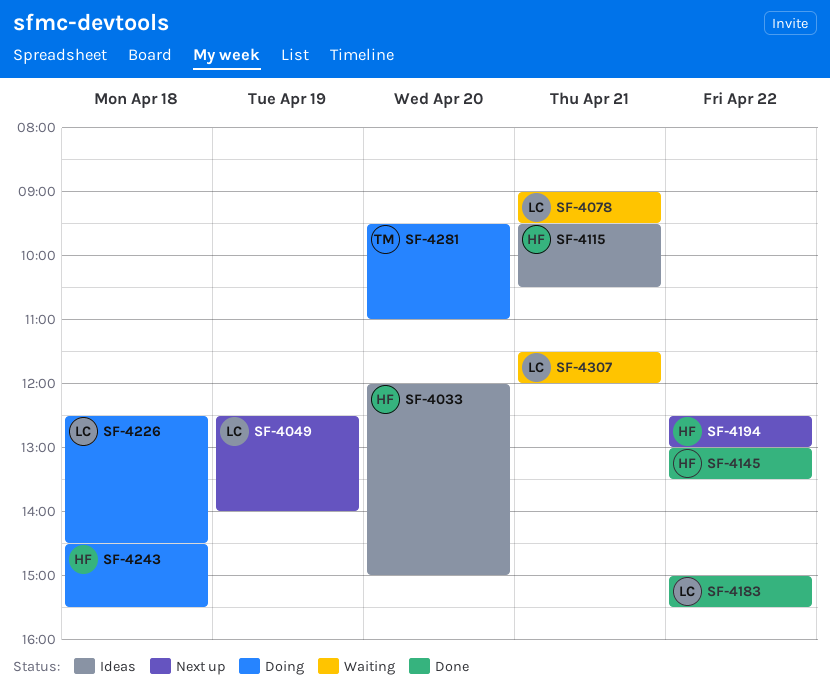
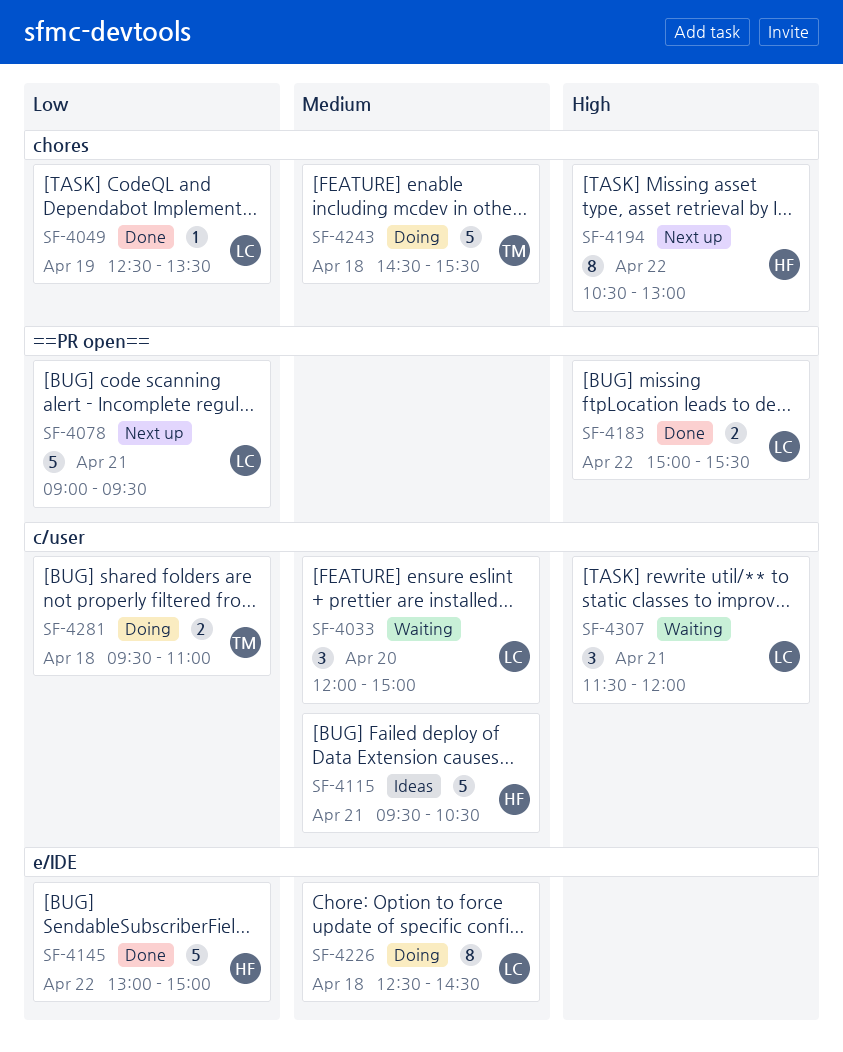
SF-4033, status: Ideas -> Waiting
SF-4033, owner: HF -> LC
SF-4049, status: Next up -> Done
SF-4049, ends: 14:00 -> 13:30
SF-4078, status: Waiting -> Next up
SF-4145, ends: 13:30 -> 15:00
SF-4194, begins: 12:30 -> 10:30
SF-4243, owner: HF -> TM
SF-4281, day: Apr 20 -> Apr 18

